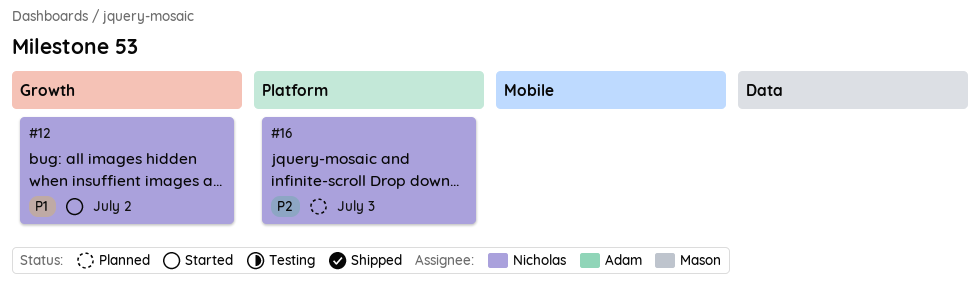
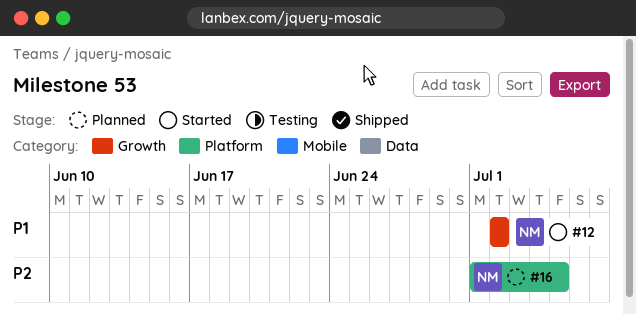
#16, due: Jul 3 -> Jul 5

